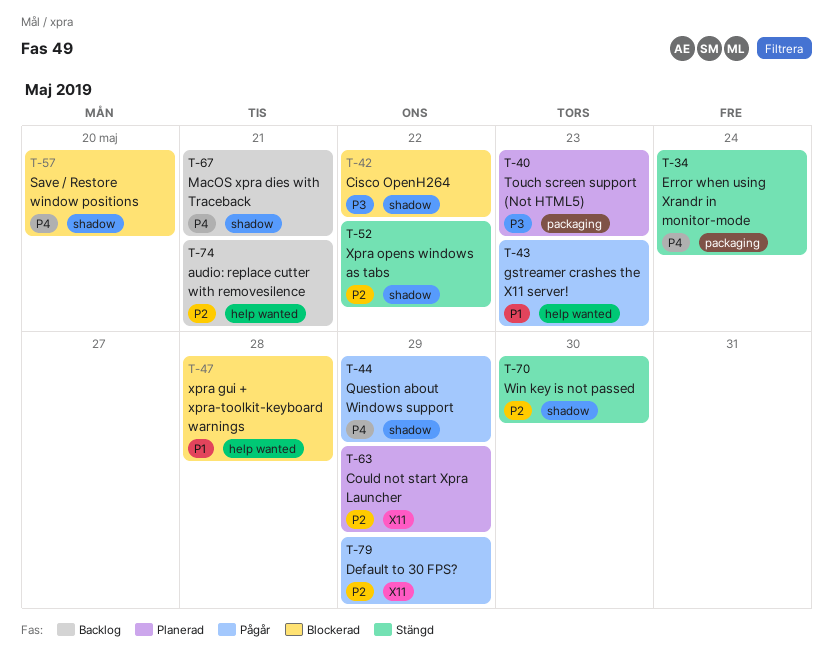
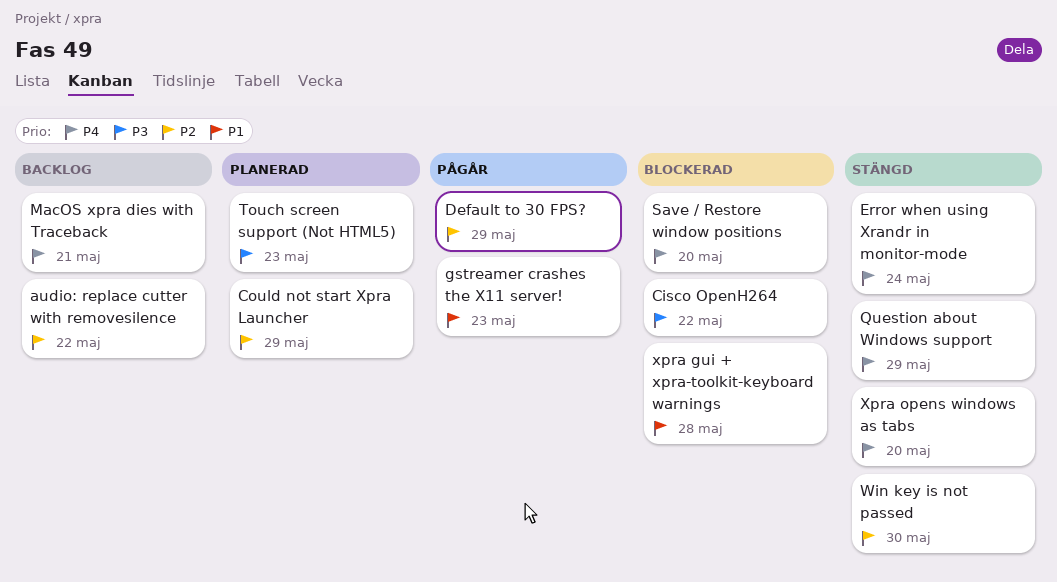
audio: replace cutter with removesilence, due: May 21 -> May 22
Question about Windows support, status: Pågår -> Stängd
Xpra opens windows as tabs, priority: P2 -> P4
Xpra opens windows as tabs, due: May 22 -> May 20

